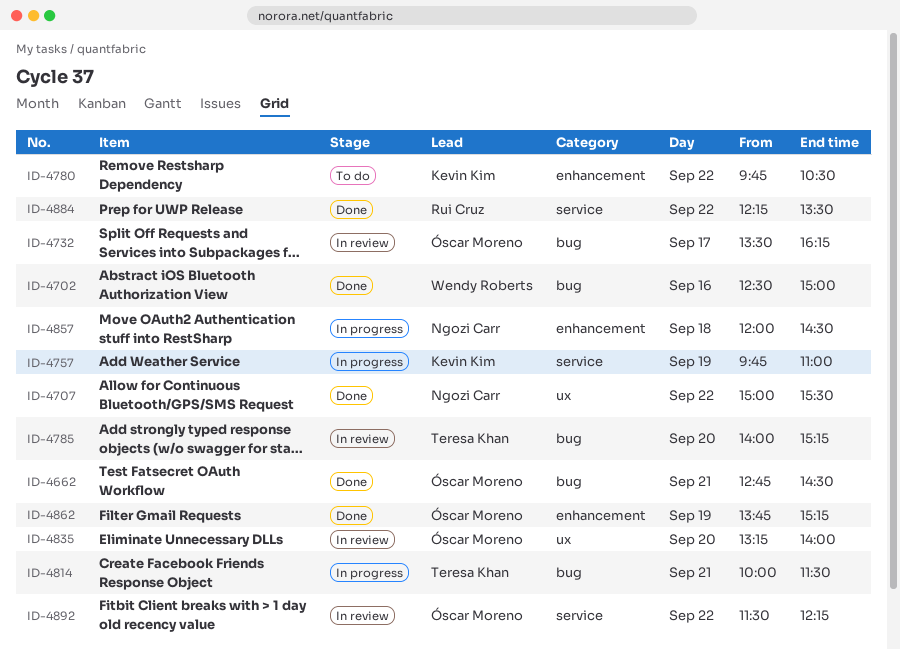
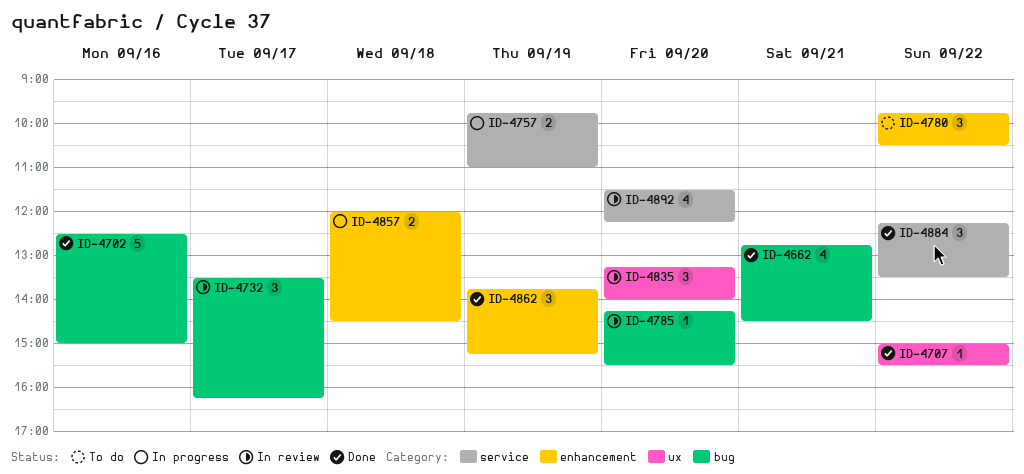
ID-4785, begins: 14:00 -> 14:15
ID-4785, ends: 15:15 -> 15:30
ID-4814: present -> none
ID-4892, day: Sep 22 -> Sep 20

